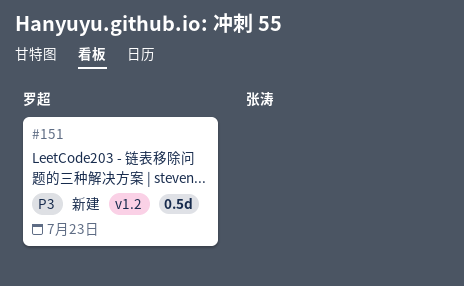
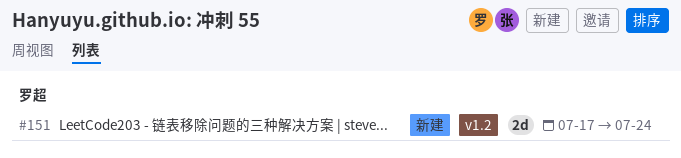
#151, estimate: 0.5d -> 2d
#151, due: Jul 23 -> Jul 24

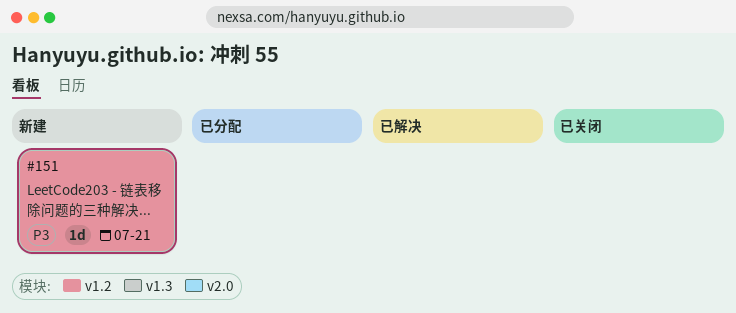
#151, estimate: 2d -> 1d
#151, due: Jul 24 -> Jul 21

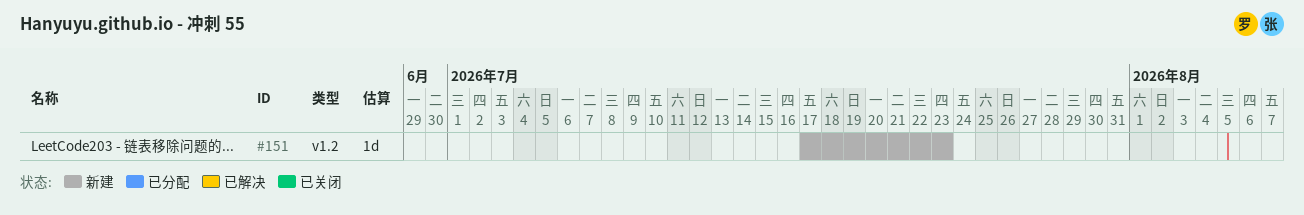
#151, due: Jul 21 -> Jul 23

